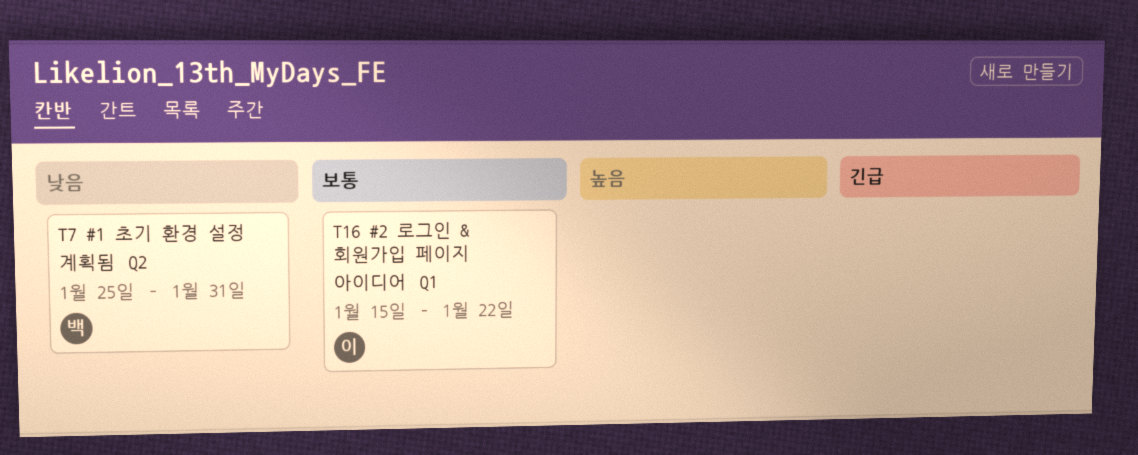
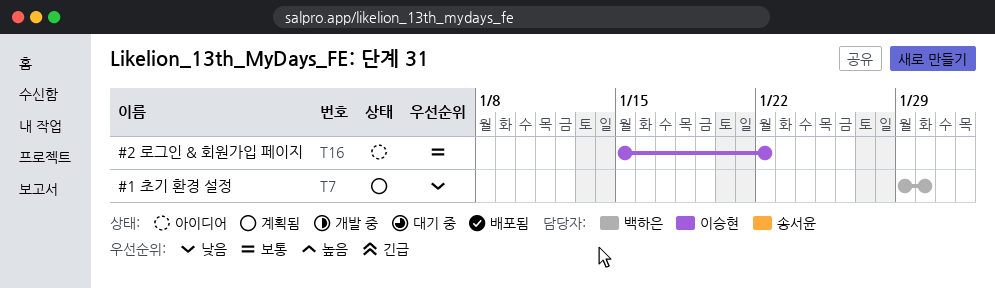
T7, start: Jan 25 -> Jan 29
T7, due: Jan 31 -> Jan 30

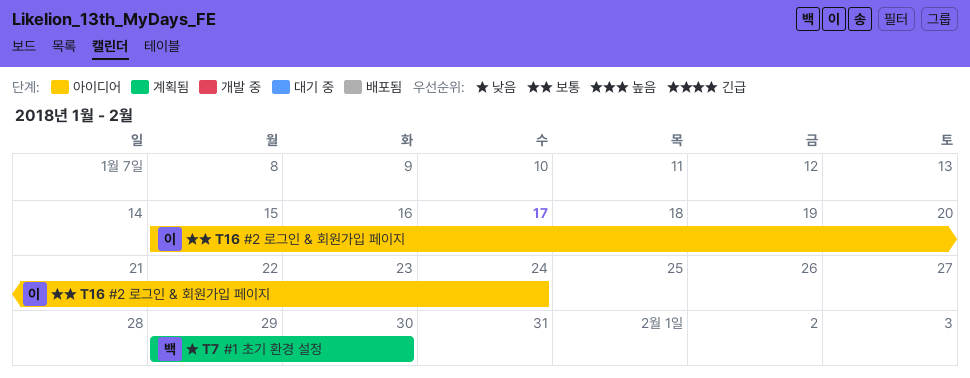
T16, due: Jan 22 -> Jan 24

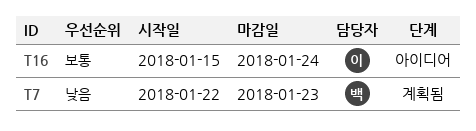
T7, start: Jan 29 -> Jan 22
T7, due: Jan 30 -> Jan 23

